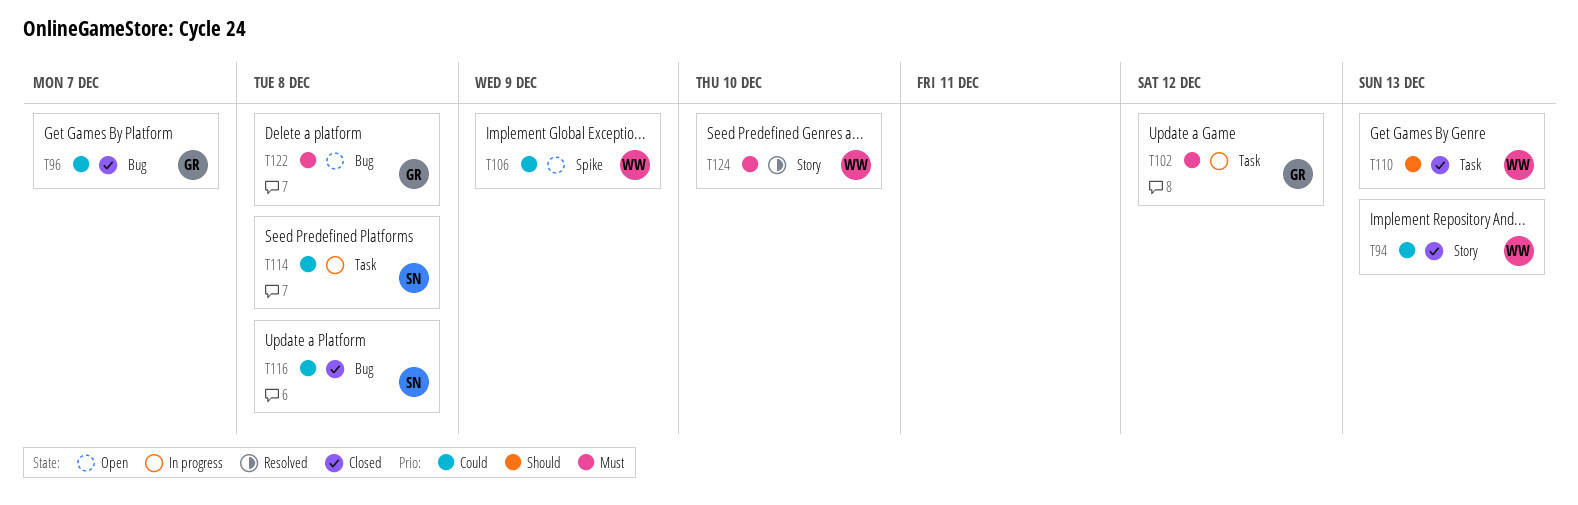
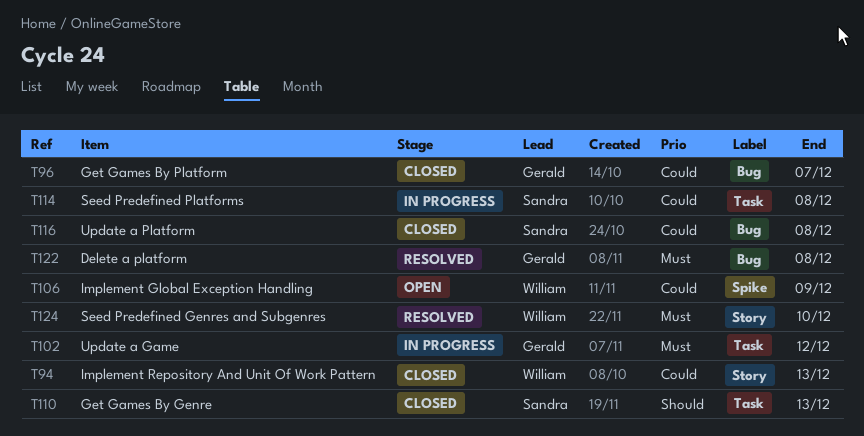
T110, owner: William -> Sandra
T122, status: Open -> Resolved

